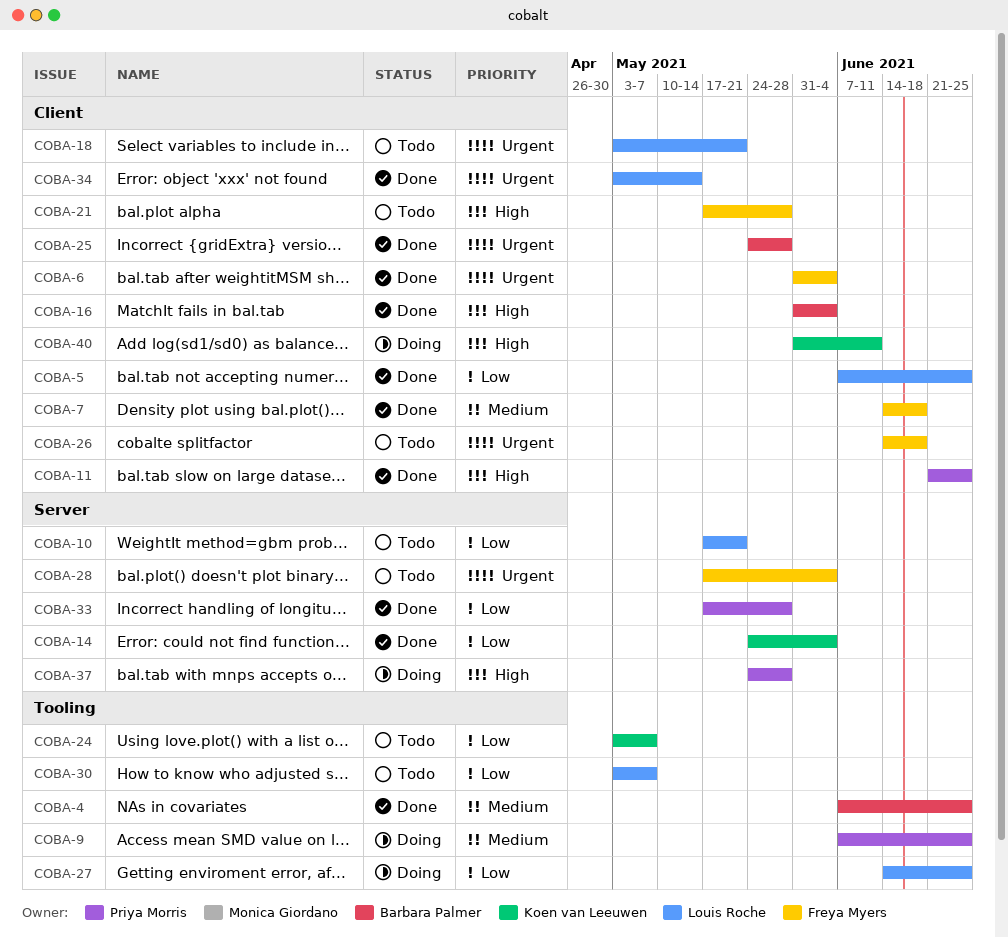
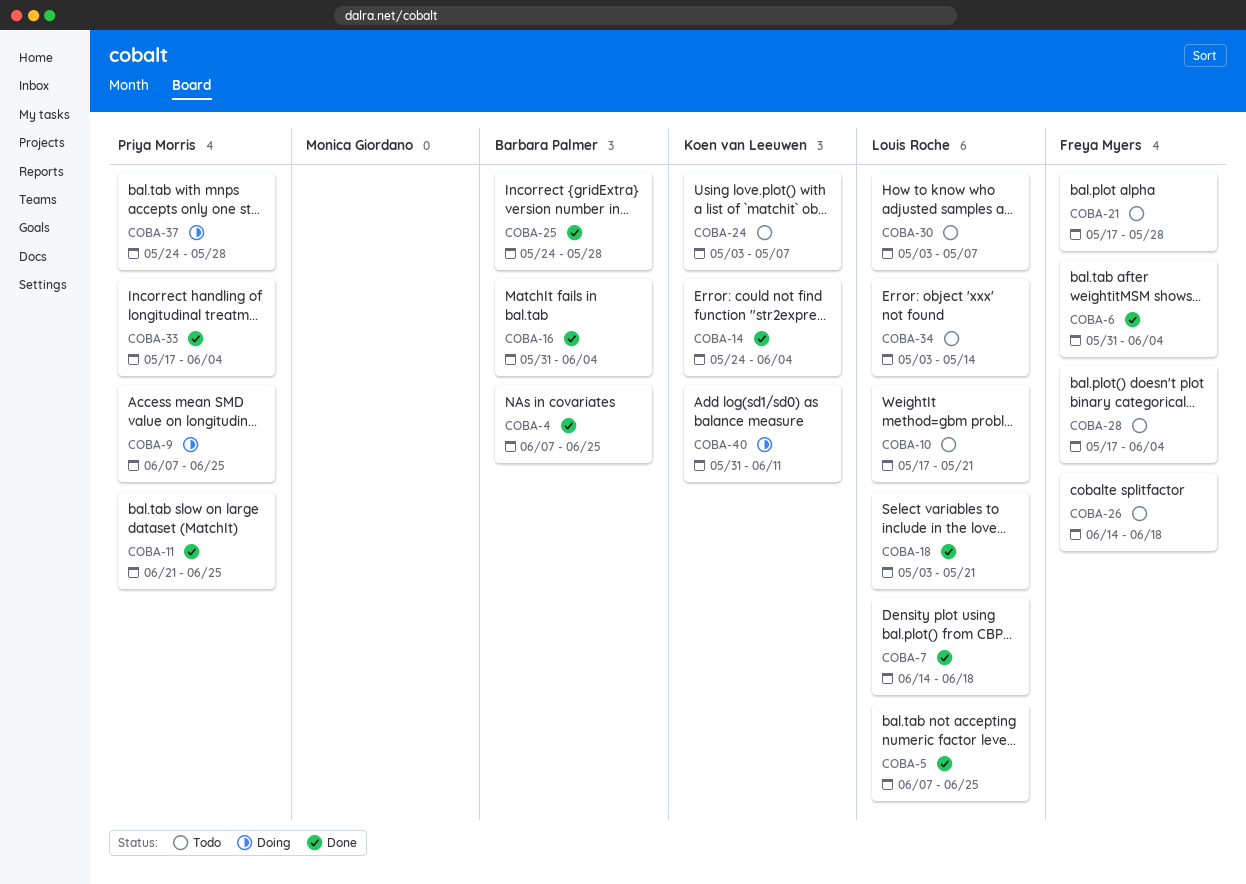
COBA-7, owner: Freya Myers -> Louis Roche
COBA-18, status: Todo -> Done
COBA-27: present -> none
COBA-33, due: May 28 -> Jun 4
COBA-34, status: Done -> Todo

